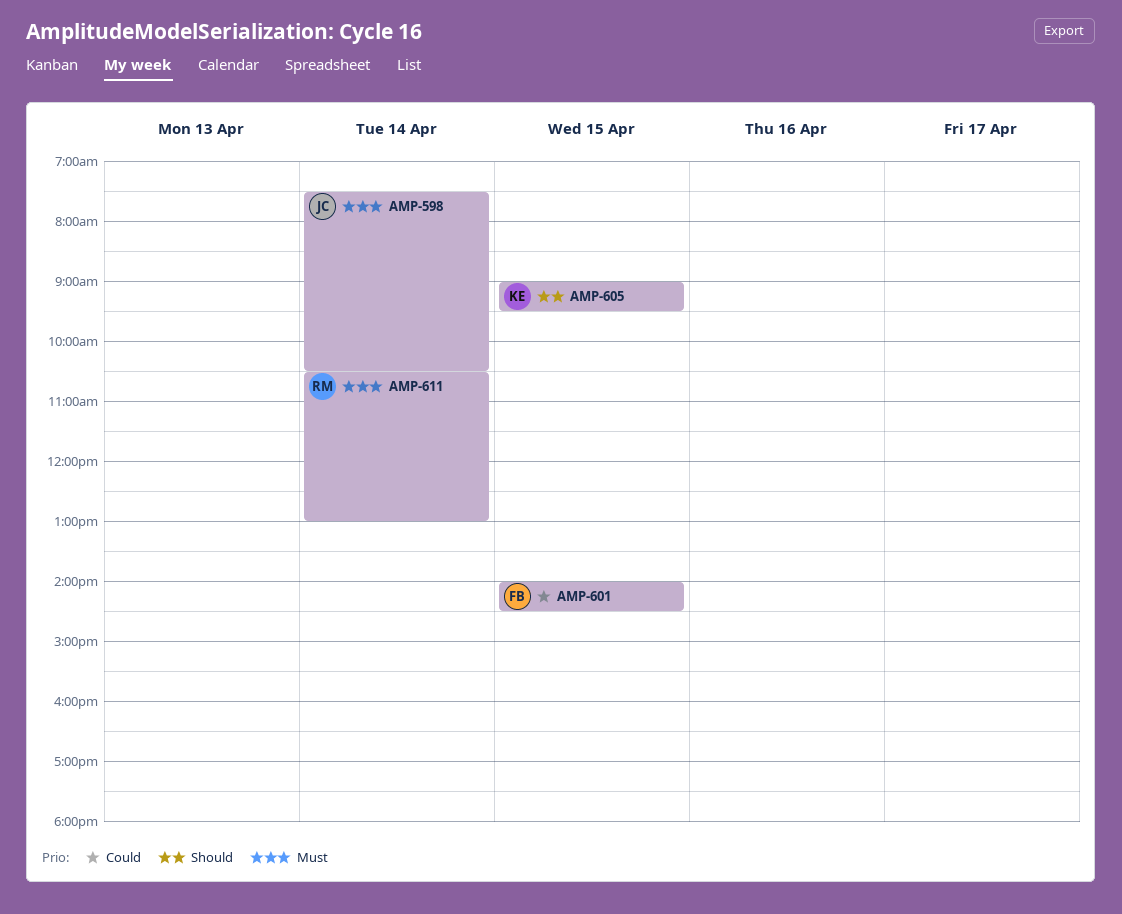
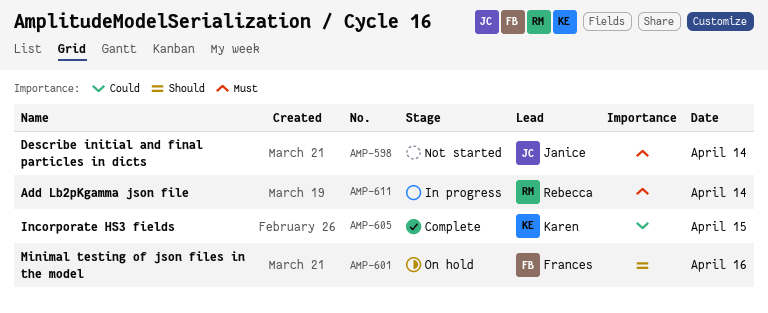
AMP-601, priority: Could -> Should
AMP-601, day: Apr 15 -> Apr 16
AMP-605, priority: Should -> Could

